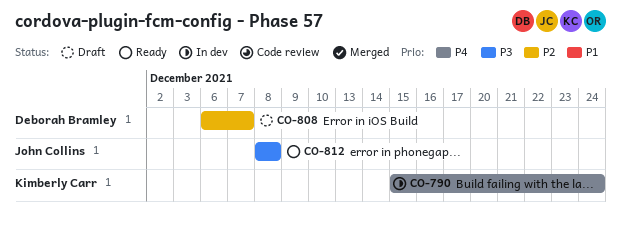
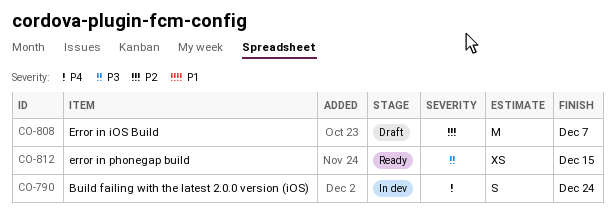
CO-812, due: Dec 8 -> Dec 15

